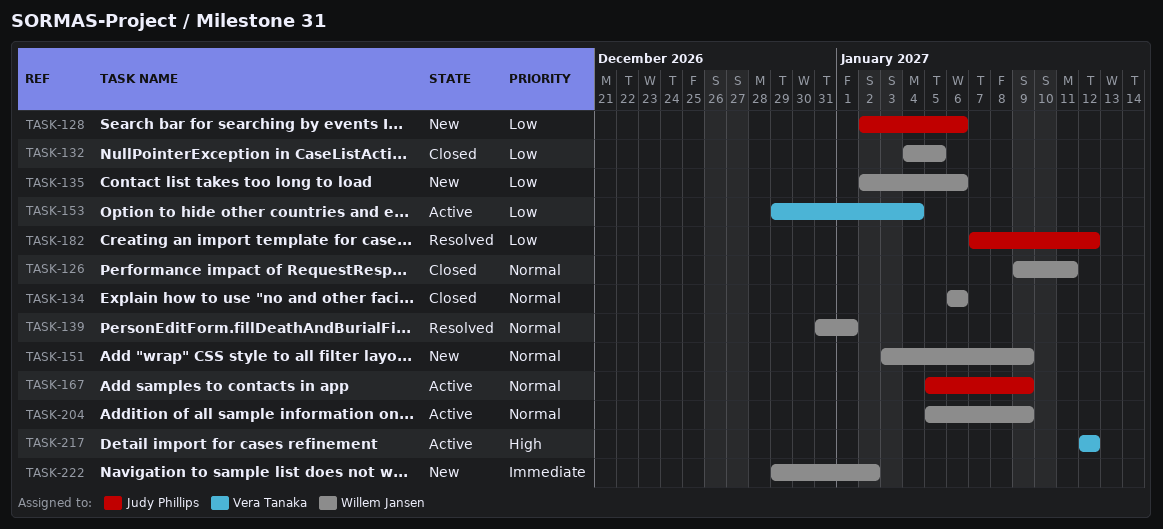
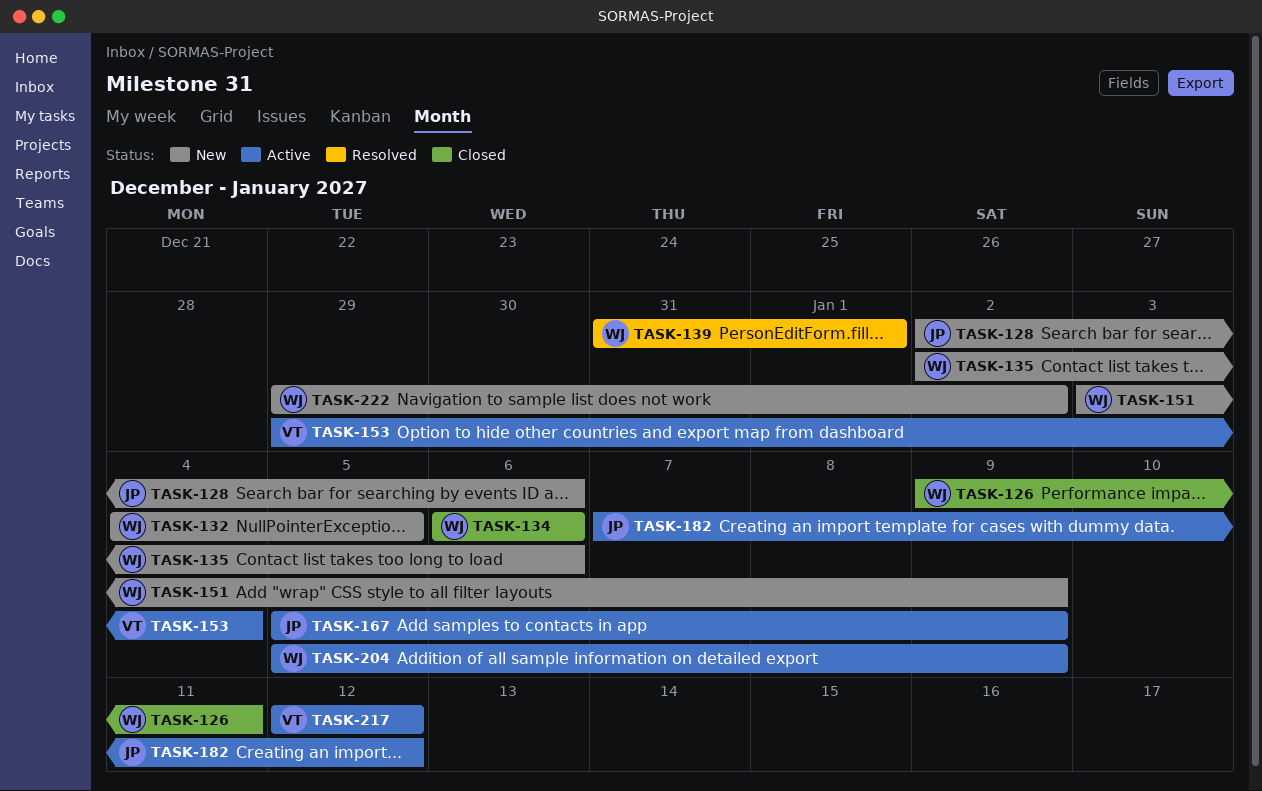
TASK-132, status: Closed -> New
TASK-182, status: Resolved -> Active

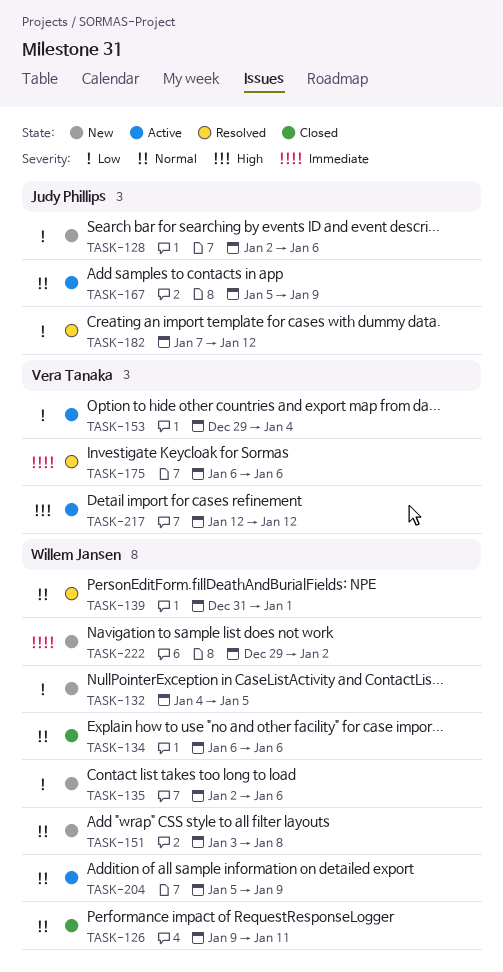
TASK-151, due: Jan 9 -> Jan 8
TASK-175: none -> present
TASK-182, status: Active -> Resolved

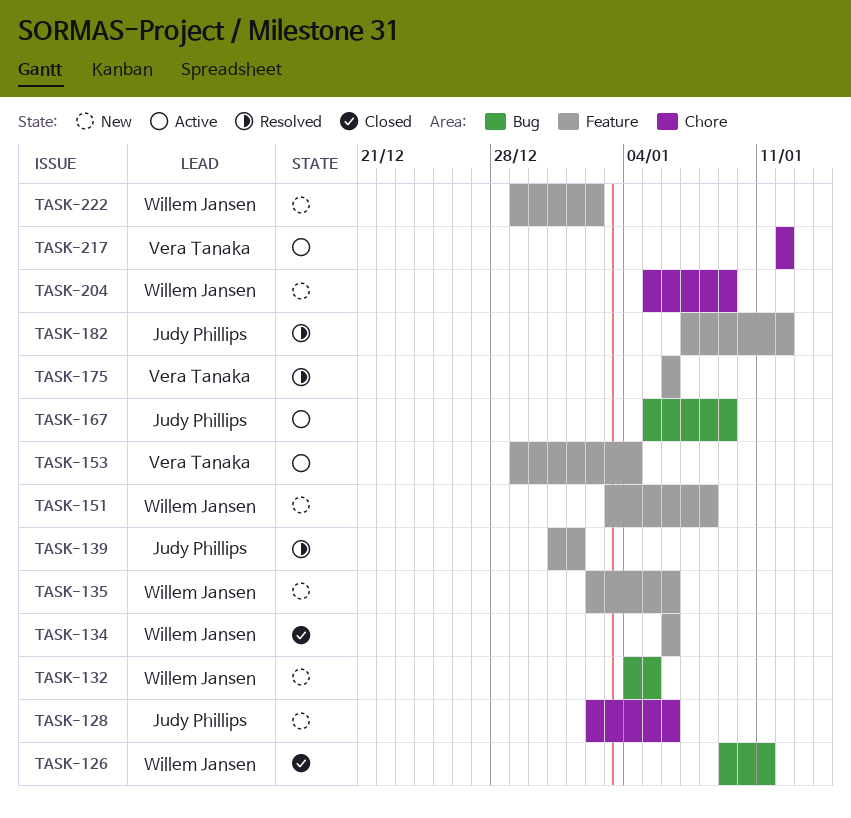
TASK-139, owner: Willem Jansen -> Judy Phillips
TASK-204, status: Active -> New

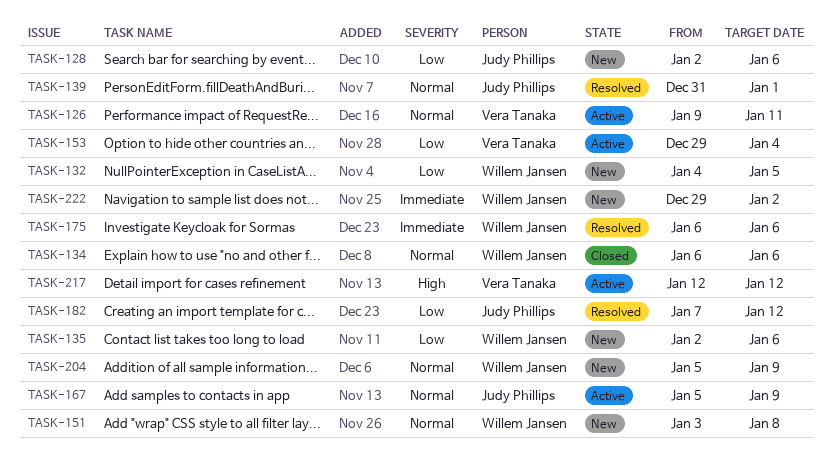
TASK-126, status: Closed -> Active
TASK-126, owner: Willem Jansen -> Vera Tanaka
TASK-175, owner: Vera Tanaka -> Willem Jansen

